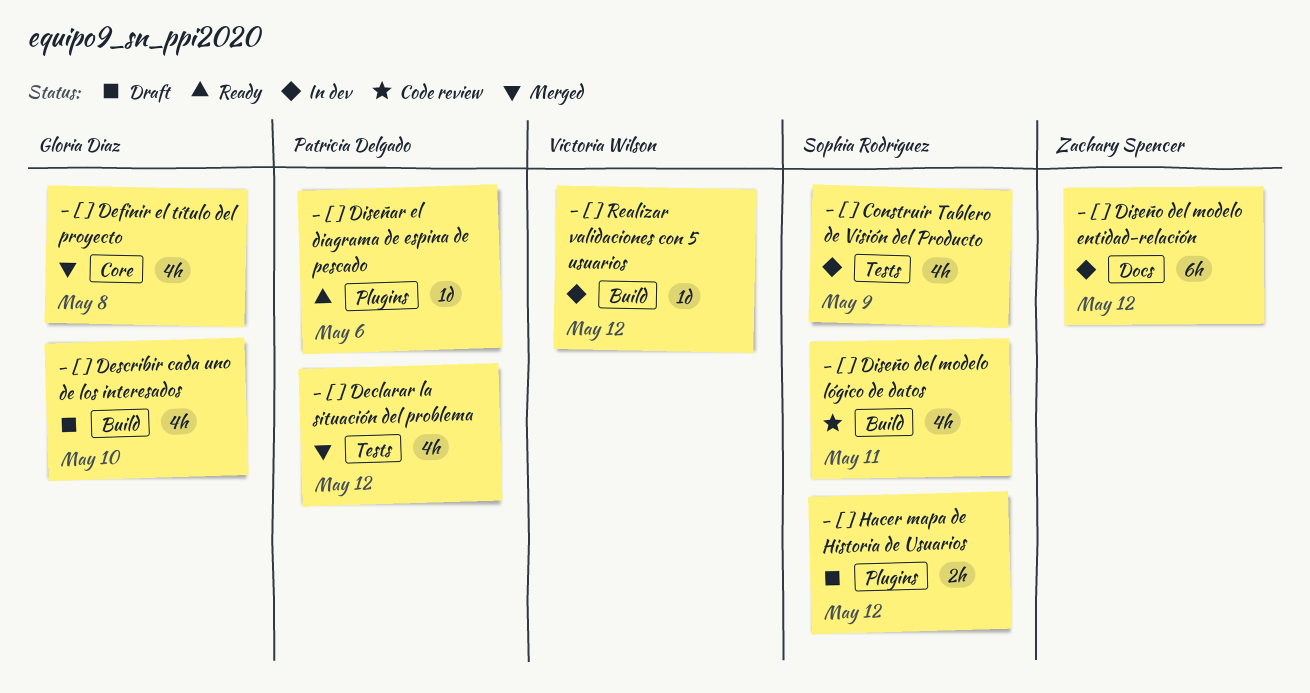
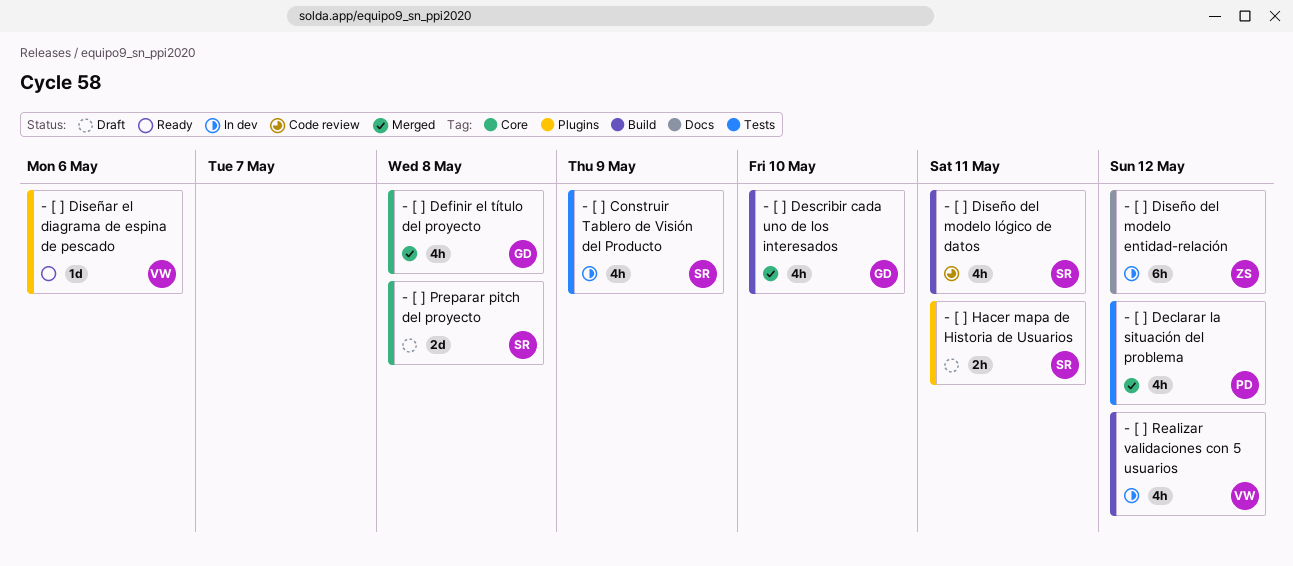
- [ ] Describir cada uno de los interesados, status: Draft -> Merged
- [ ] Diseñar el diagrama de espina de pescado, owner: Patricia Delgado -> Victoria Wilson
- [ ] Hacer mapa de Historia de Usuarios, due: May 12 -> May 11
- [ ] Preparar pitch del proyecto: none -> present
- [ ] Realizar validaciones con 5 usuarios, estimate: 1d -> 4h

